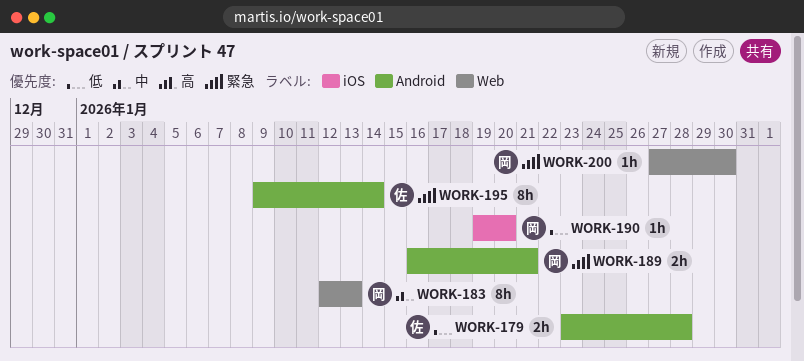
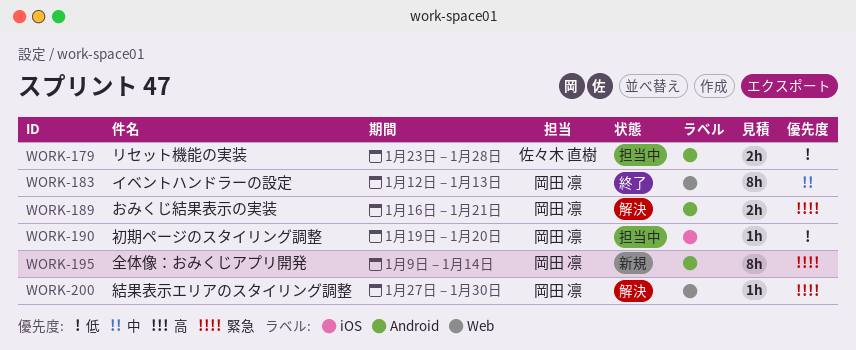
WORK-195, owner: 佐々木 直樹 -> 岡田 凛

